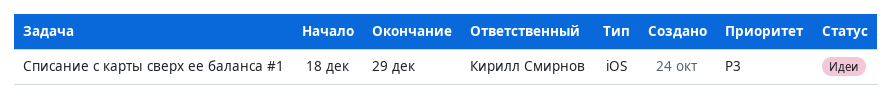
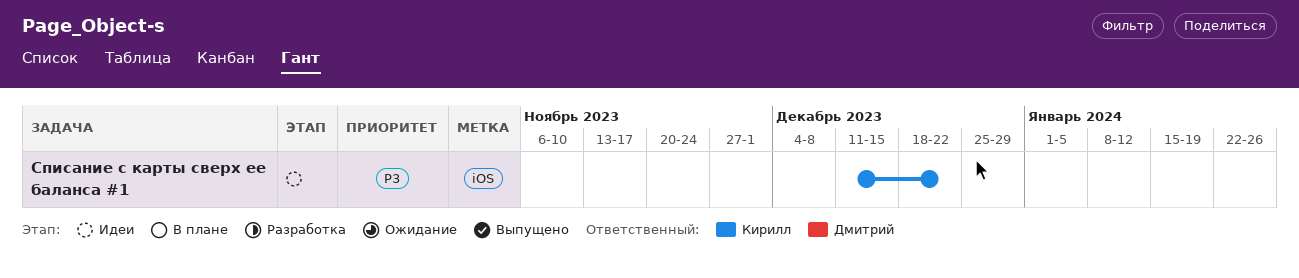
Cписание с карты сверх ее баланса #1, start: Dec 18 -> Dec 11
Cписание с карты сверх ее баланса #1, due: Dec 29 -> Dec 22

